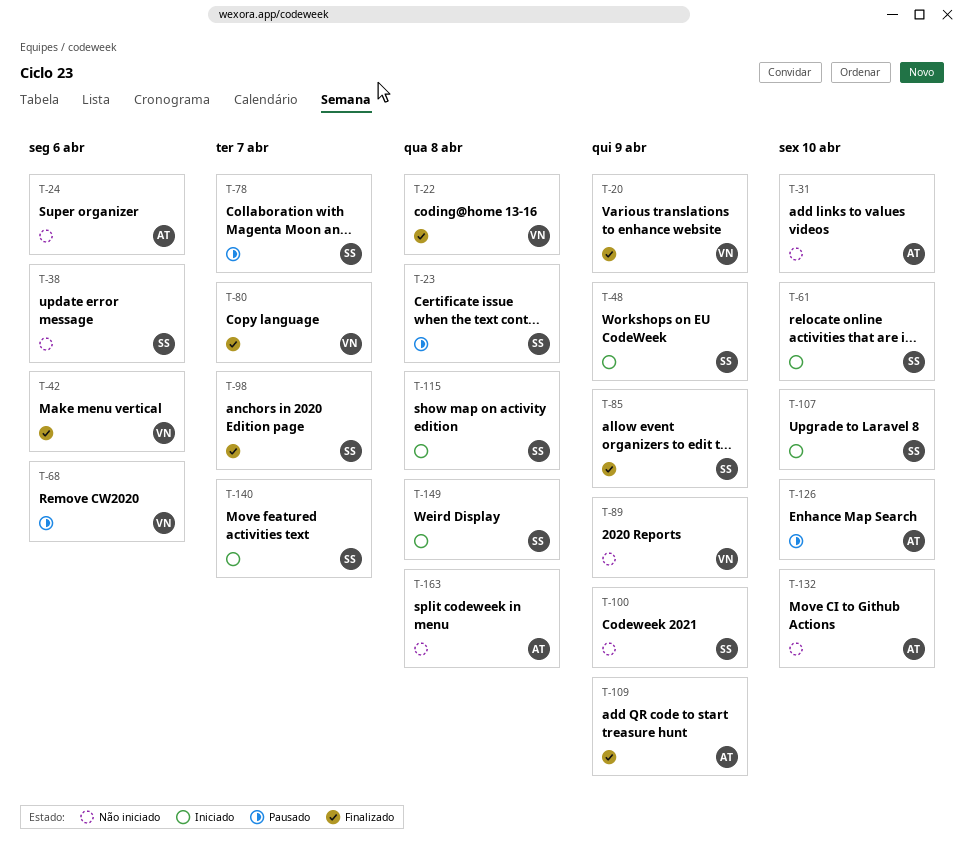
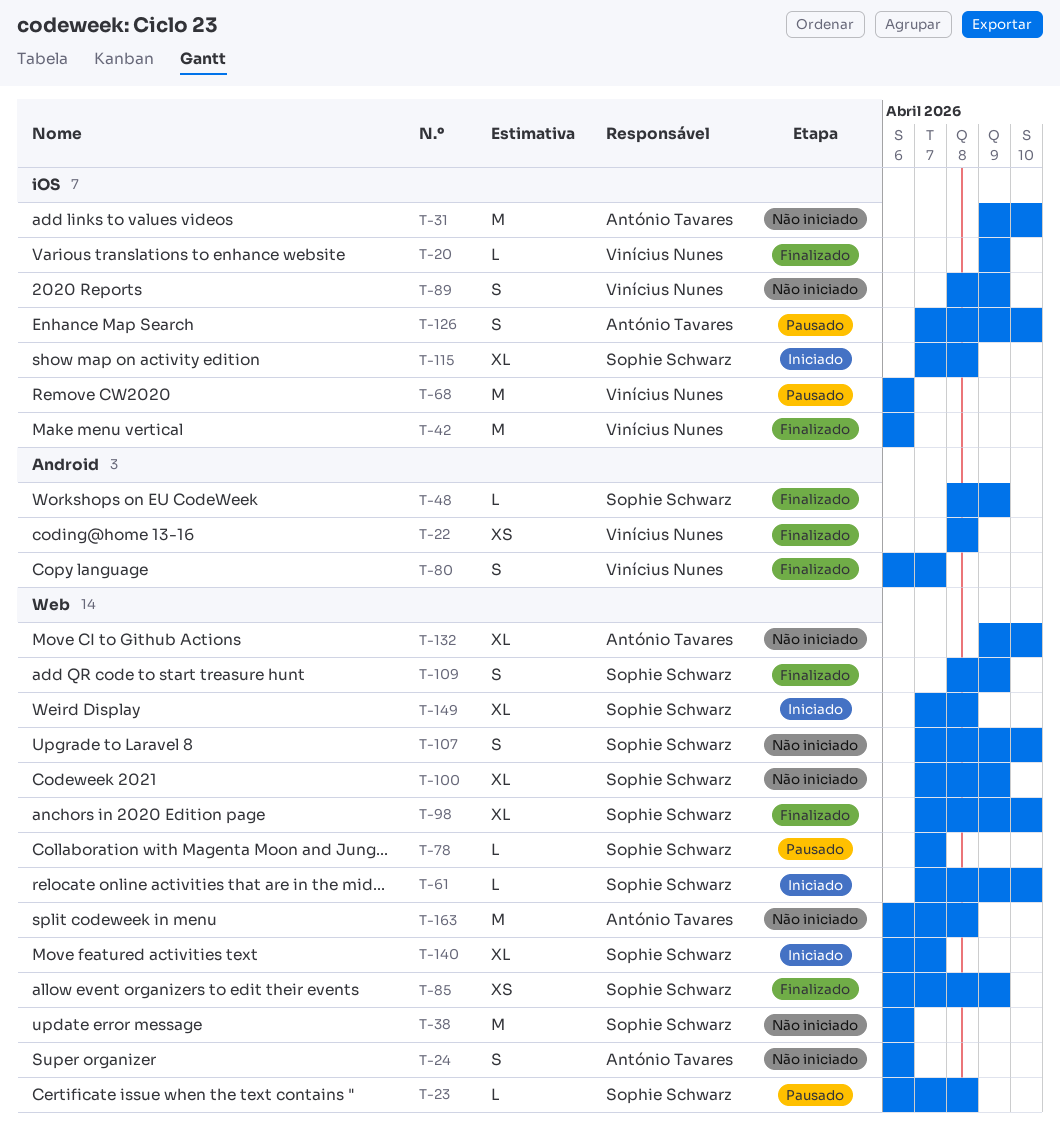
T-48, status: Iniciado -> Finalizado
T-98, due: Apr 7 -> Apr 10
T-107, status: Iniciado -> Não iniciado
T-109, owner: António Tavares -> Sophie Schwarz

